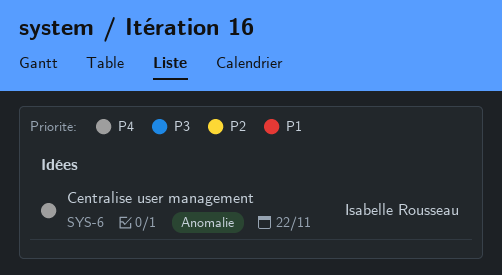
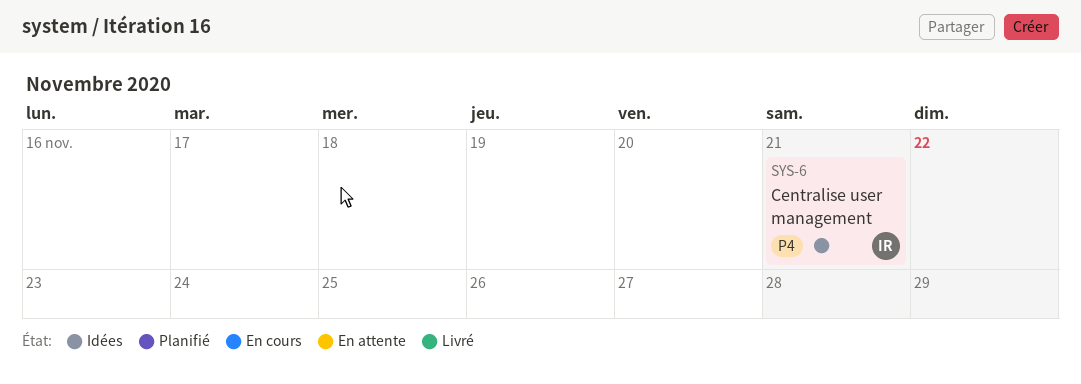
SYS-6, due: Nov 22 -> Nov 21

